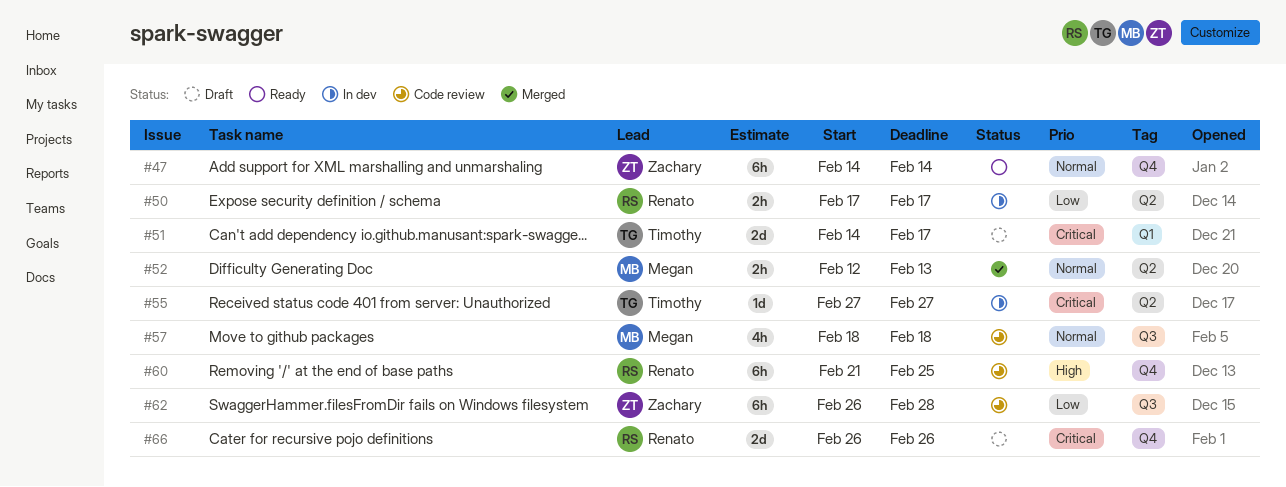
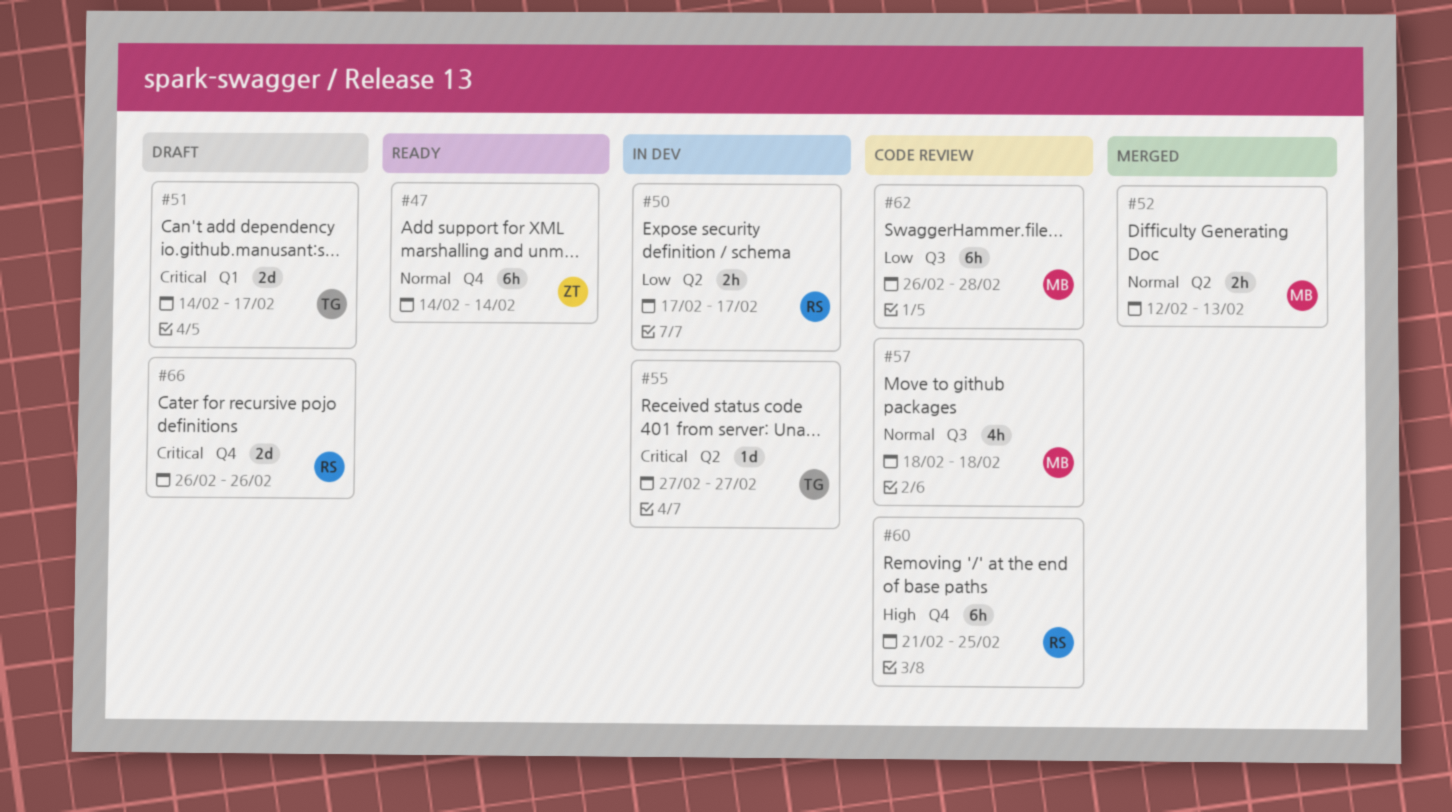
#62, owner: Zachary -> Megan

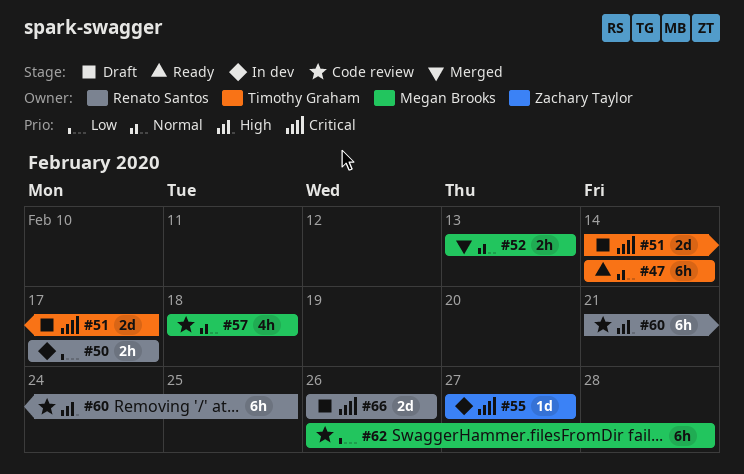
#47, owner: Zachary Taylor -> Timothy Graham
#52, start: Feb 12 -> Feb 13
#55, owner: Timothy Graham -> Zachary Taylor

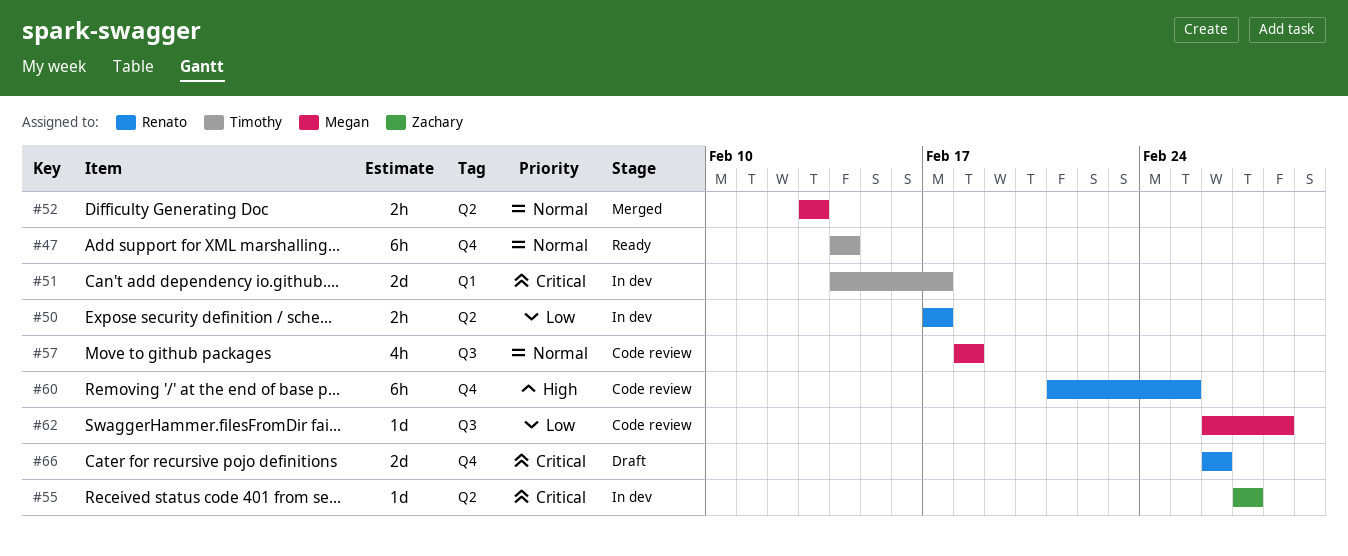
#51, status: Draft -> In dev
#62, estimate: 6h -> 1d

